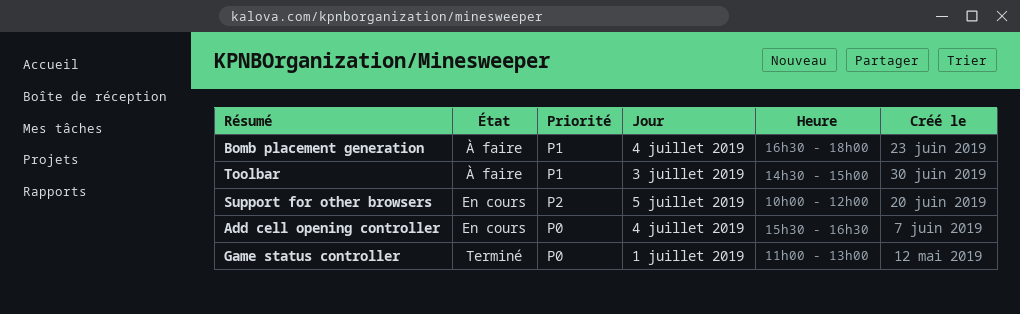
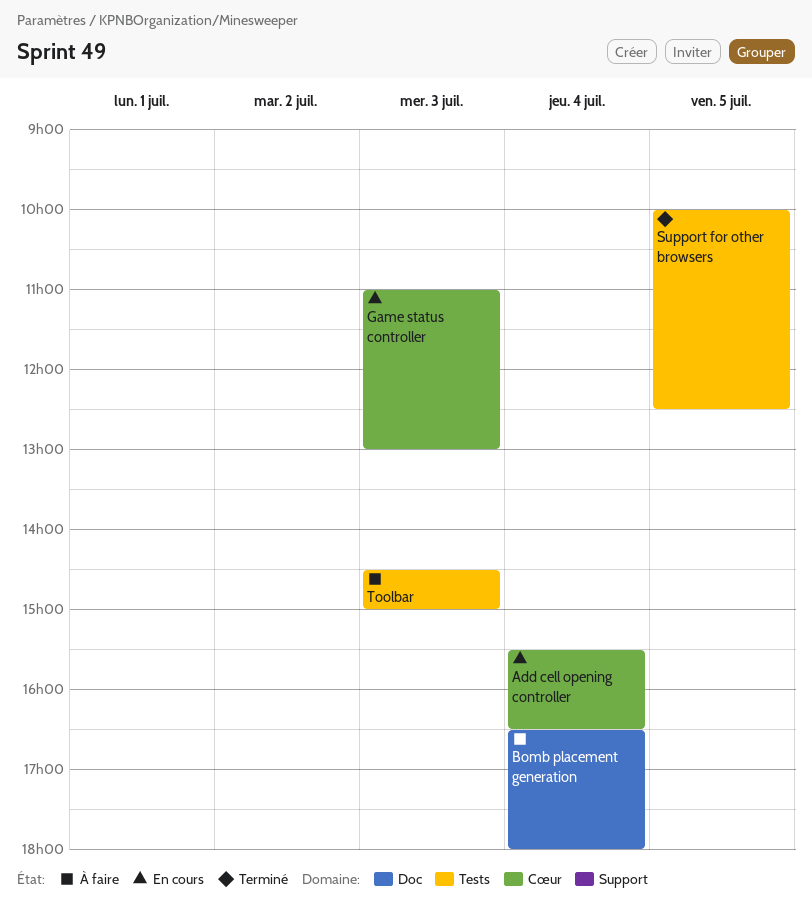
Game status controller, status: Terminé -> En cours
Game status controller, day: Jul 1 -> Jul 3
Support for other browsers, status: En cours -> Terminé
Support for other browsers, ends: 12:00 -> 12:30

